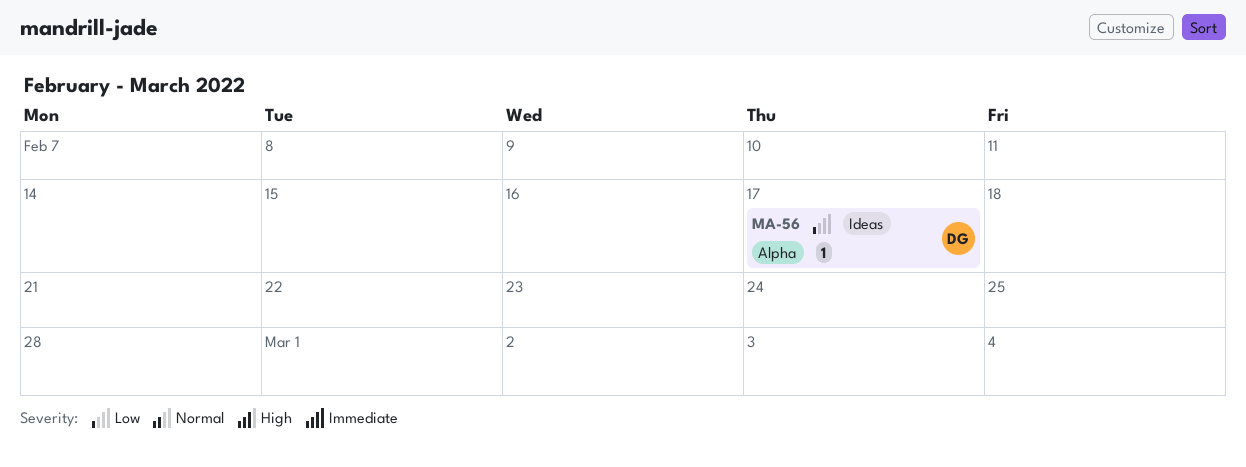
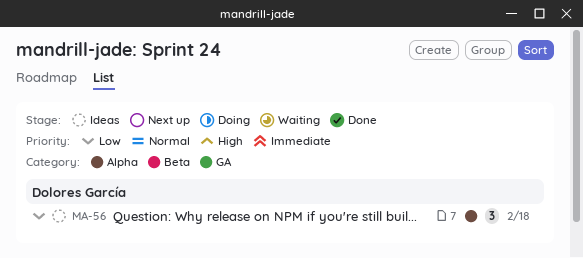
MA-56, estimate: 1 -> 3
MA-56, due: Feb 17 -> Feb 18

